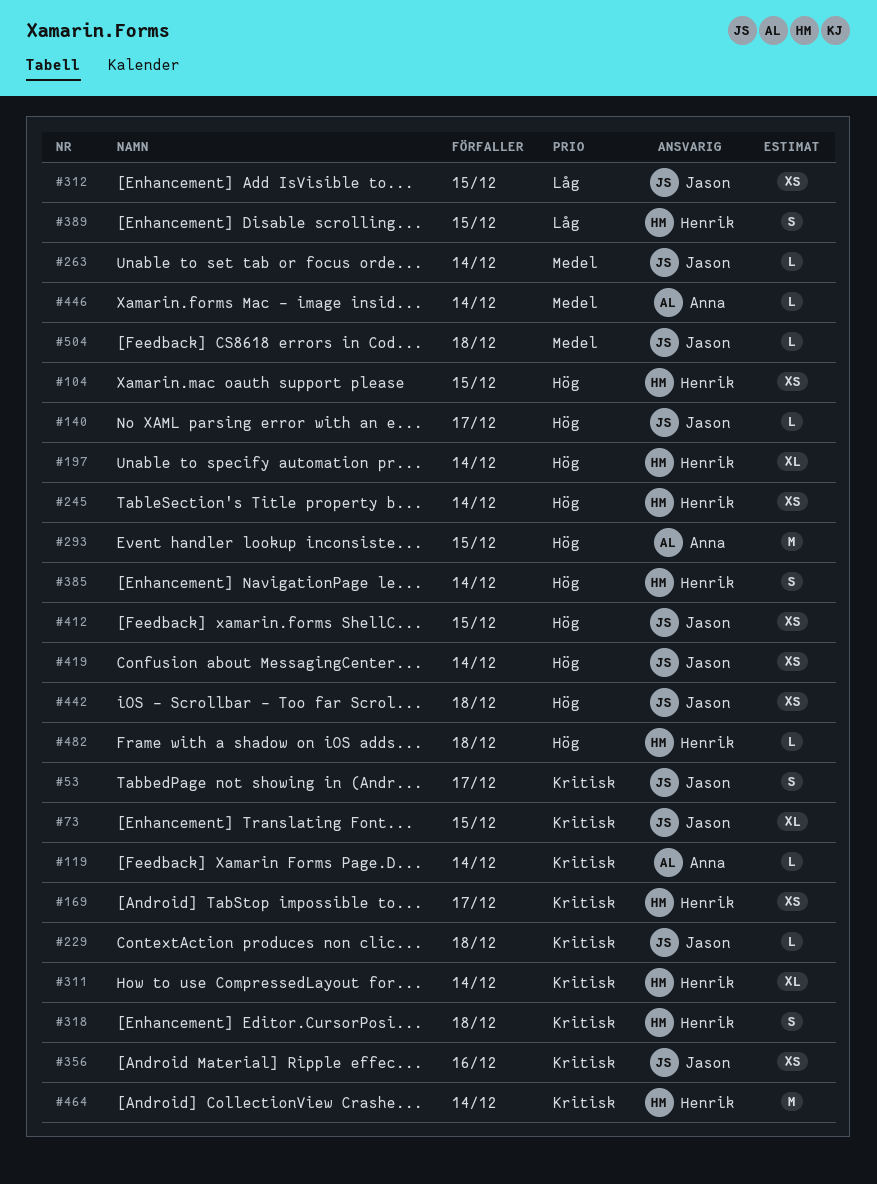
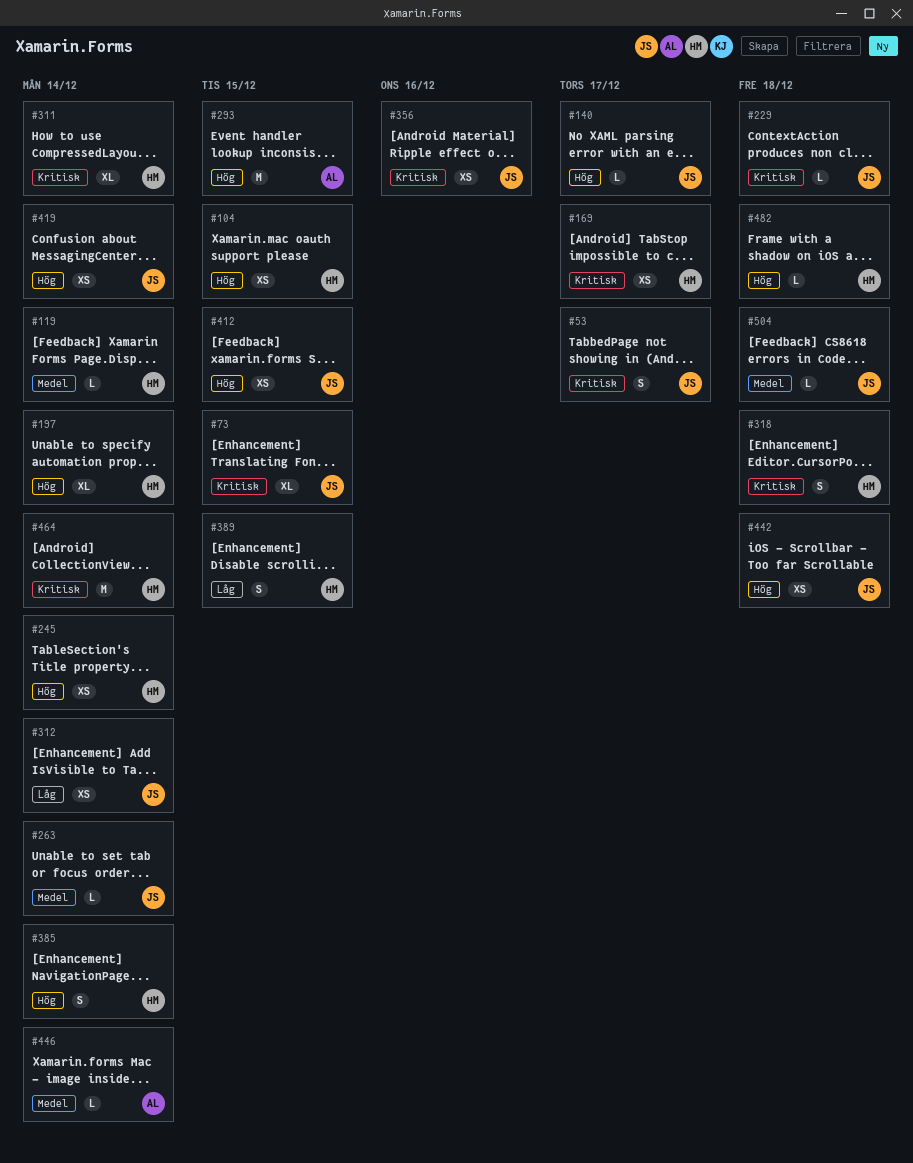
#119, owner: Anna -> Henrik
#119, priority: Kritisk -> Medel
#312, due: Dec 15 -> Dec 14

